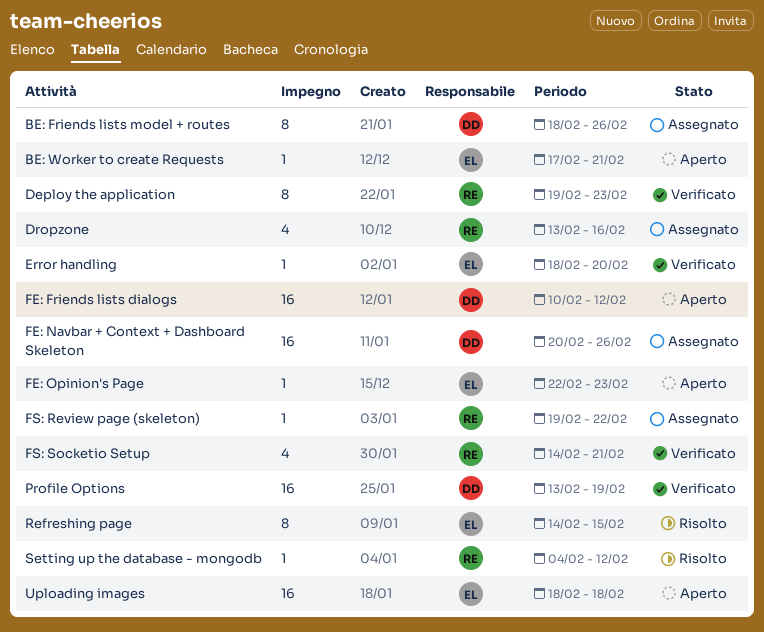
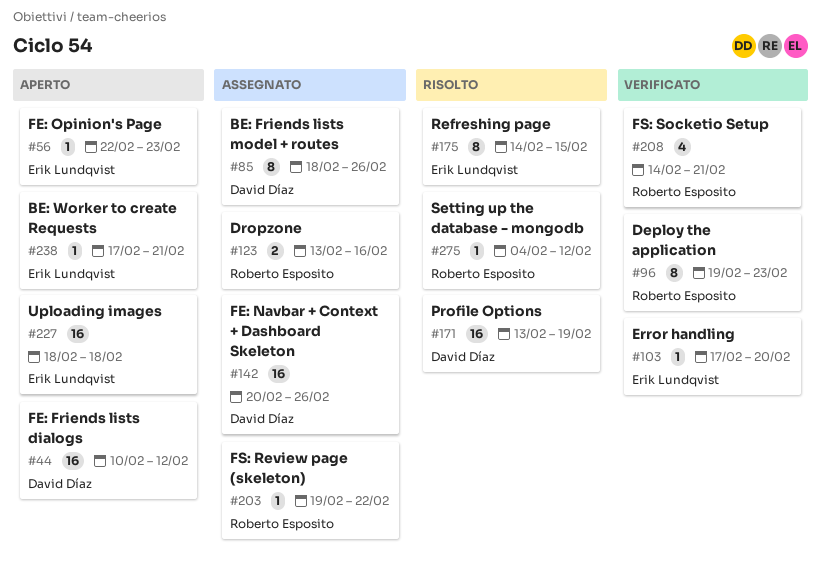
Dropzone, estimate: 4 -> 2
Error handling, start: Feb 18 -> Feb 17
Profile Options, status: Verificato -> Risolto

